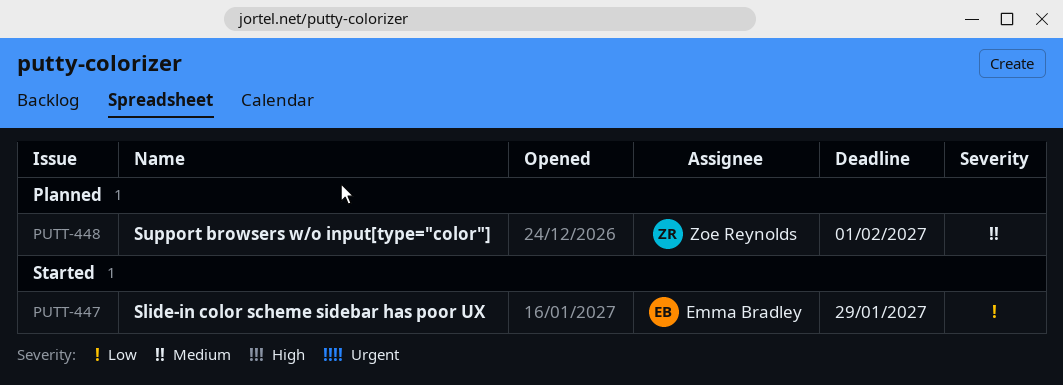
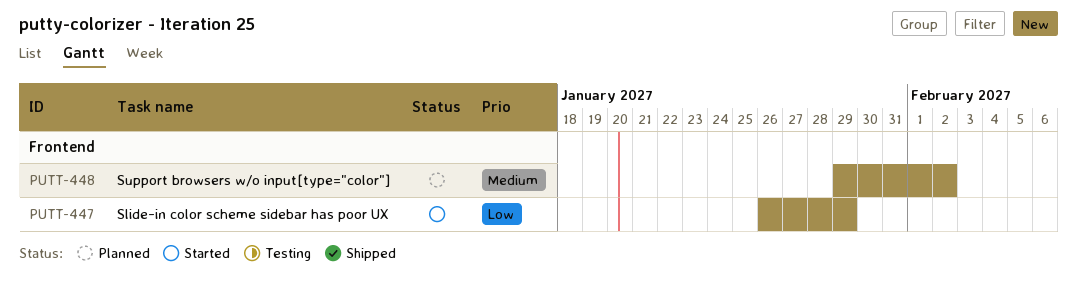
PUTT-448, due: Feb 1 -> Feb 2

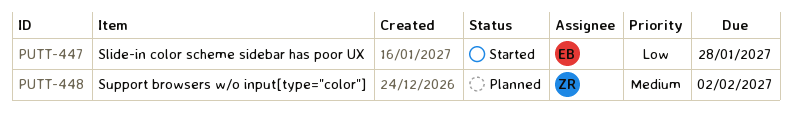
PUTT-447, due: Jan 29 -> Jan 28

